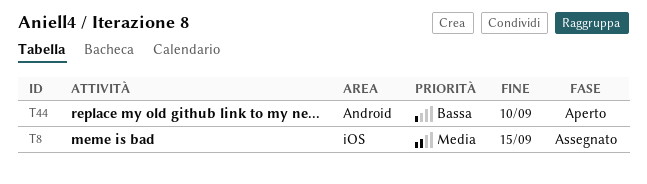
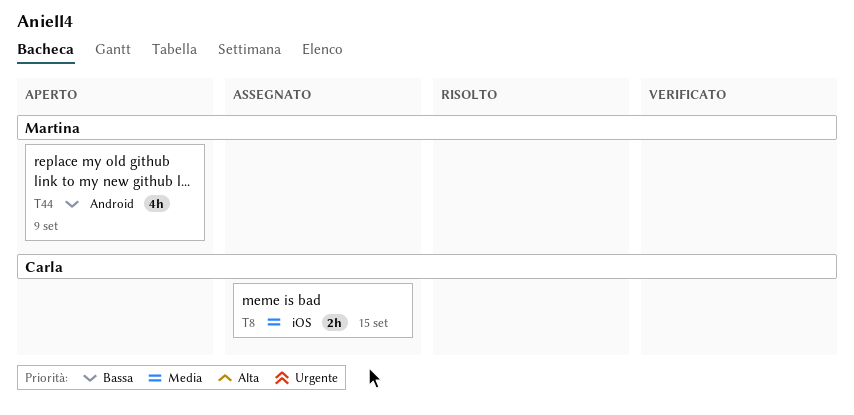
T44, due: Sep 10 -> Sep 9

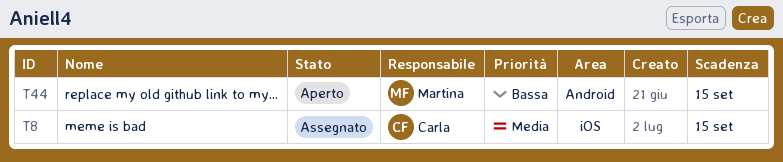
T44, due: Sep 9 -> Sep 15

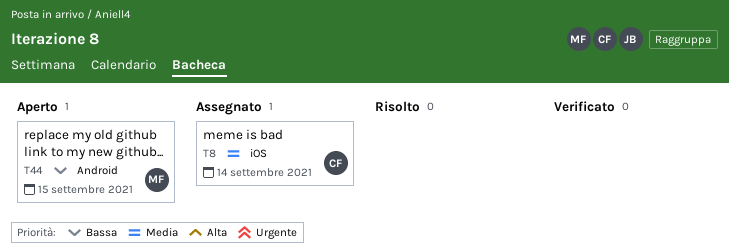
T8, due: Sep 15 -> Sep 14

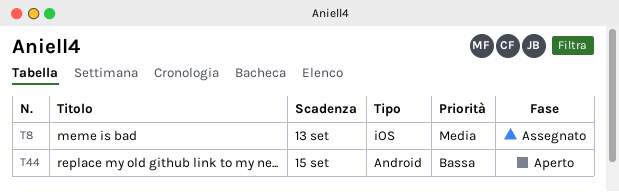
T8, due: Sep 14 -> Sep 13

